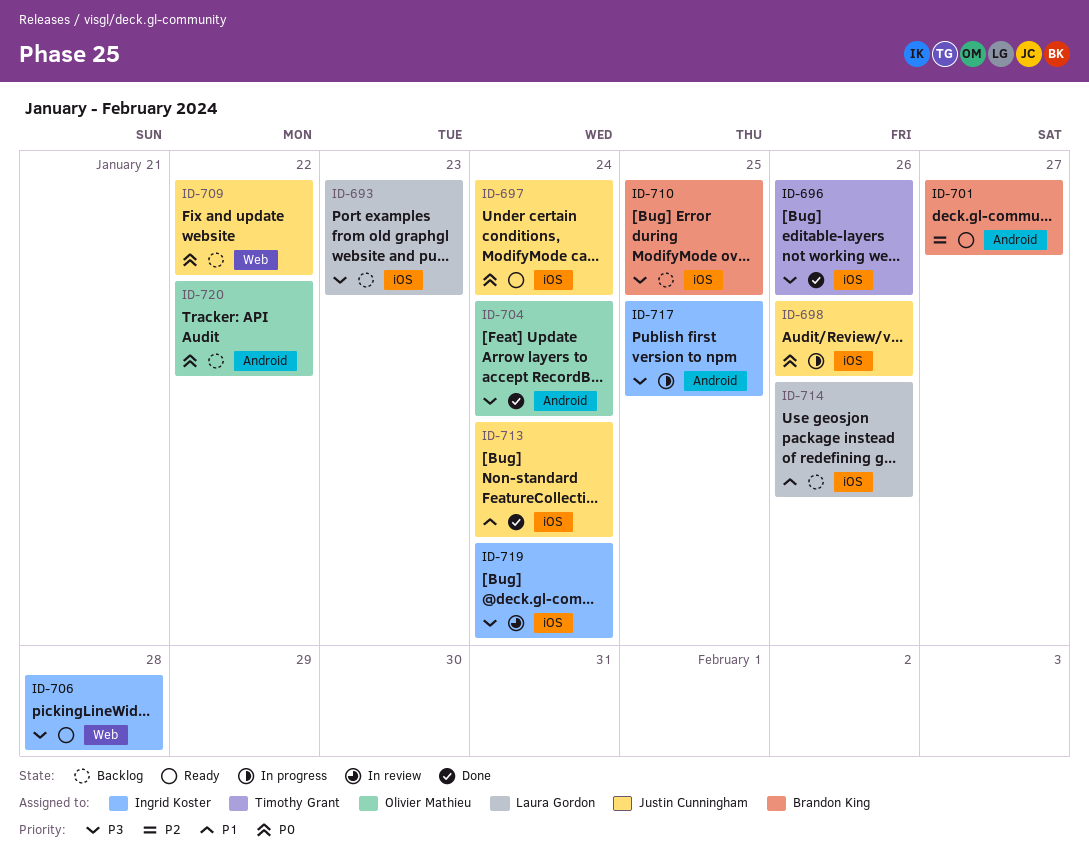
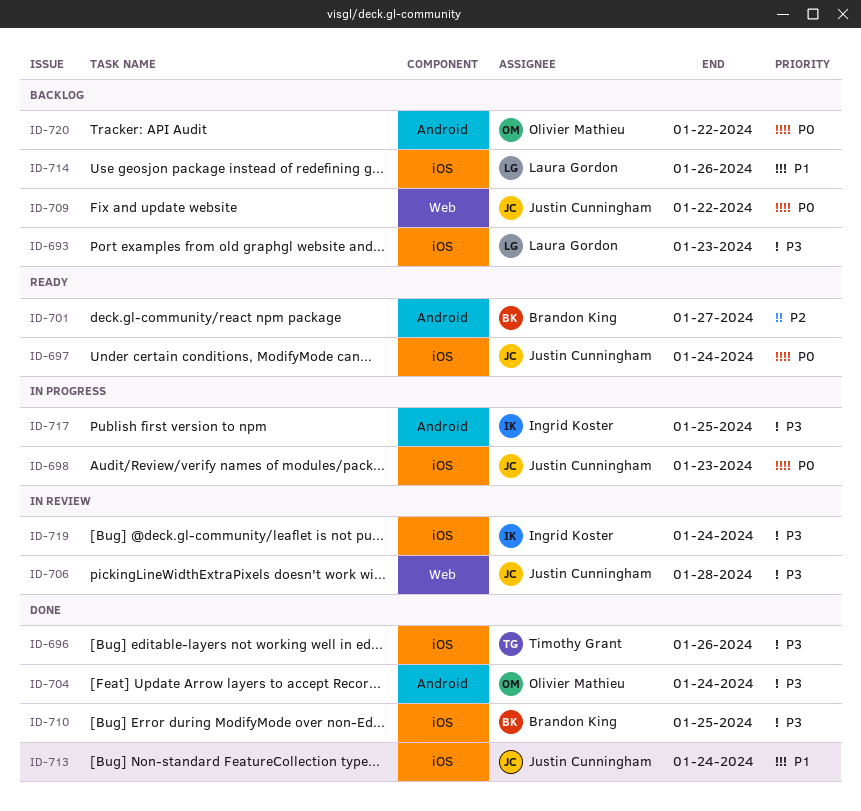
ID-698, due: Jan 26 -> Jan 23
ID-706, status: Ready -> In review
ID-706, owner: Ingrid Koster -> Justin Cunningham
ID-710, status: Backlog -> Done

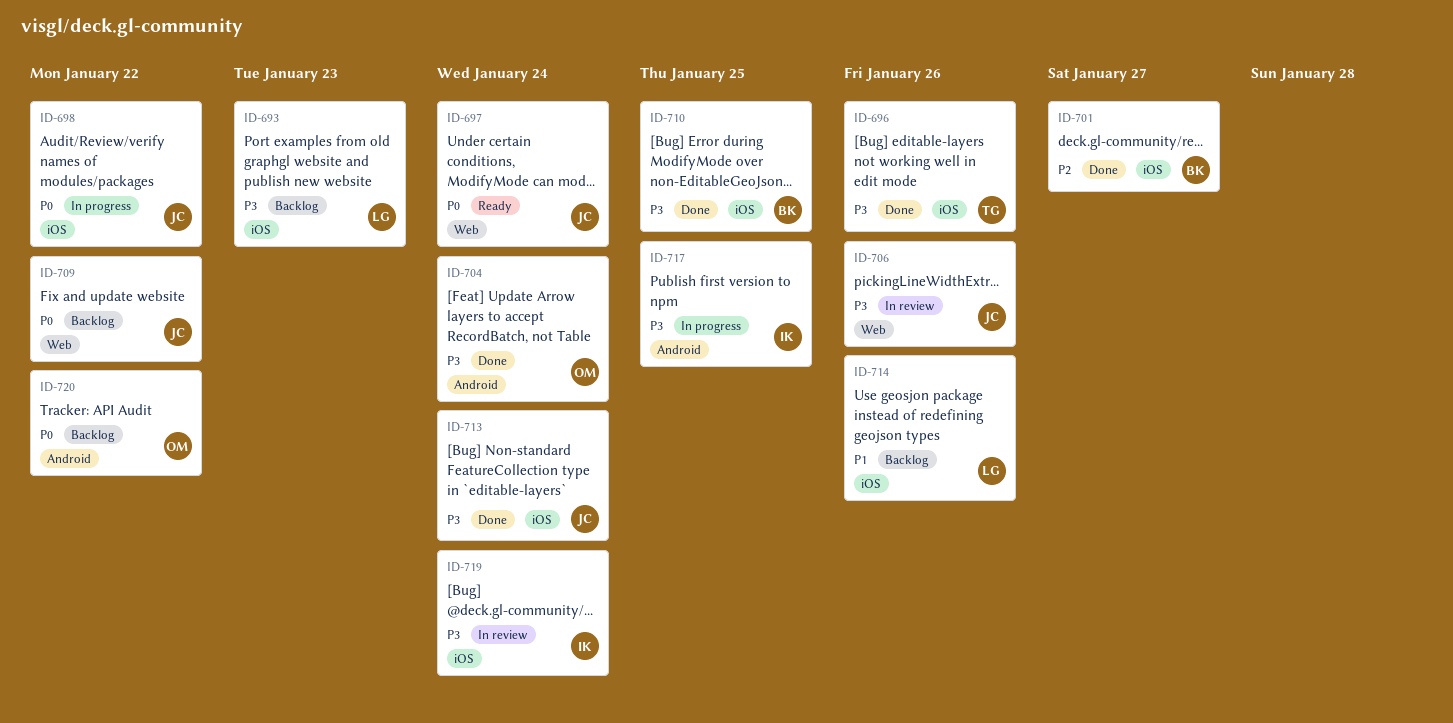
ID-697, label: iOS -> Web
ID-698, due: Jan 23 -> Jan 22
ID-701, status: Ready -> Done
ID-701, label: Android -> iOS
ID-706, due: Jan 28 -> Jan 26
ID-713, priority: P1 -> P3

